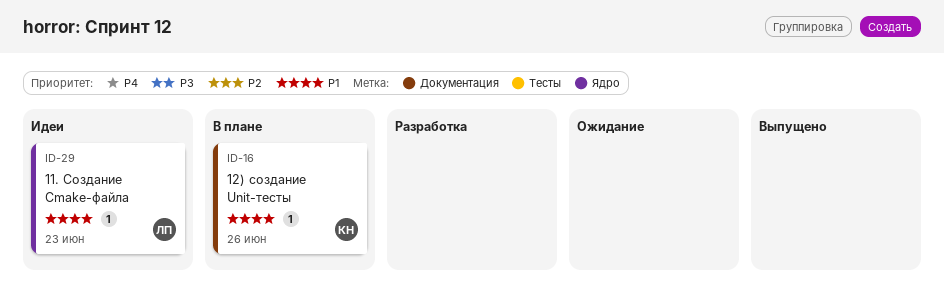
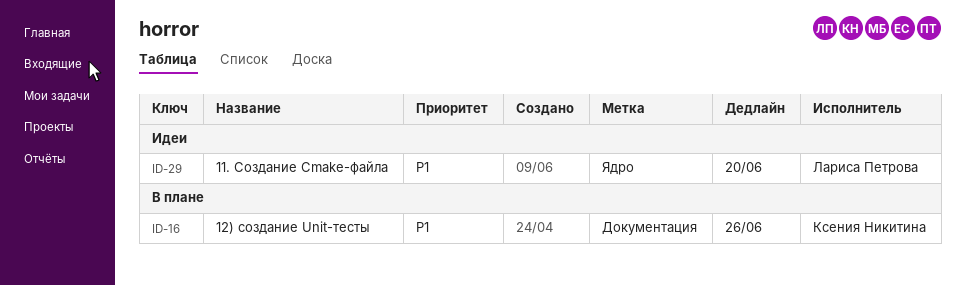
ID-29, due: Jun 23 -> Jun 20

